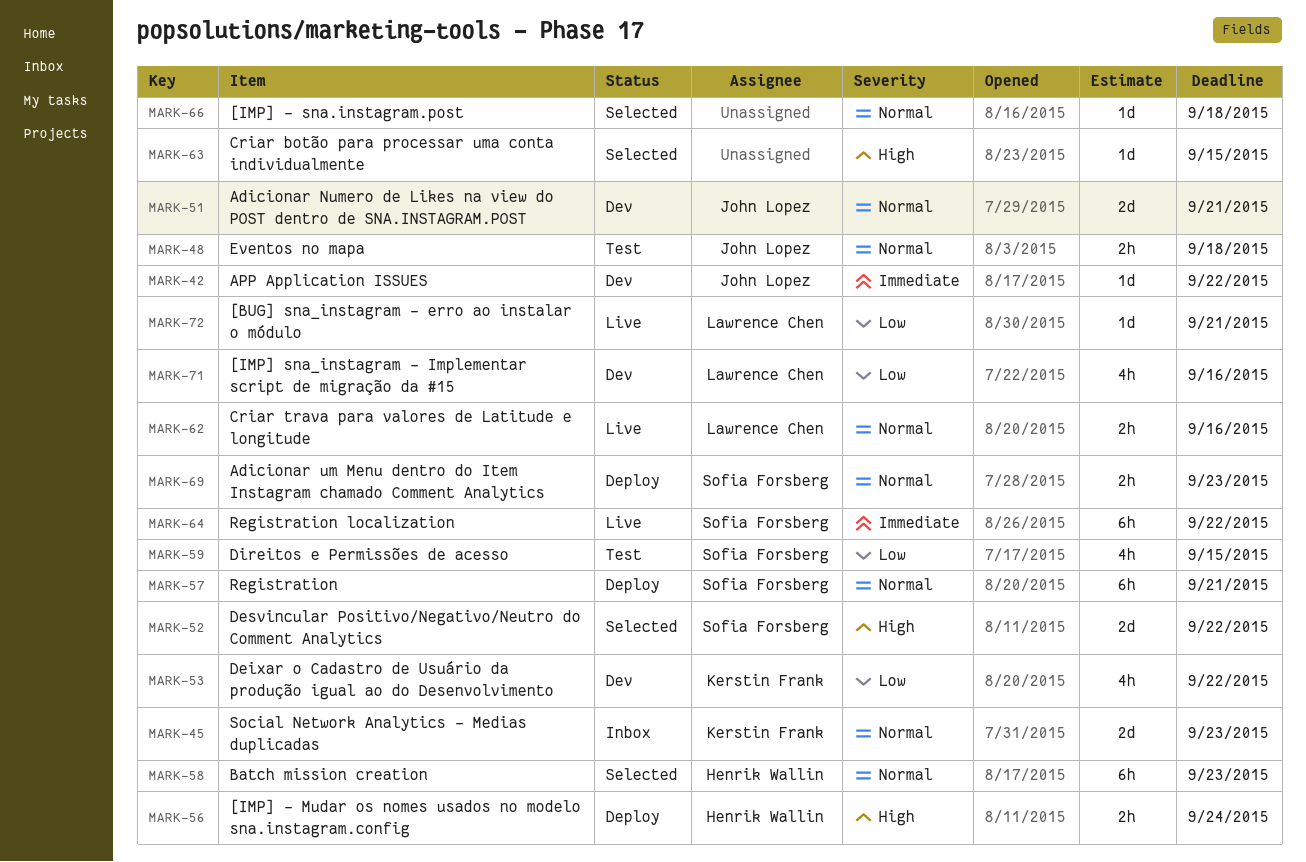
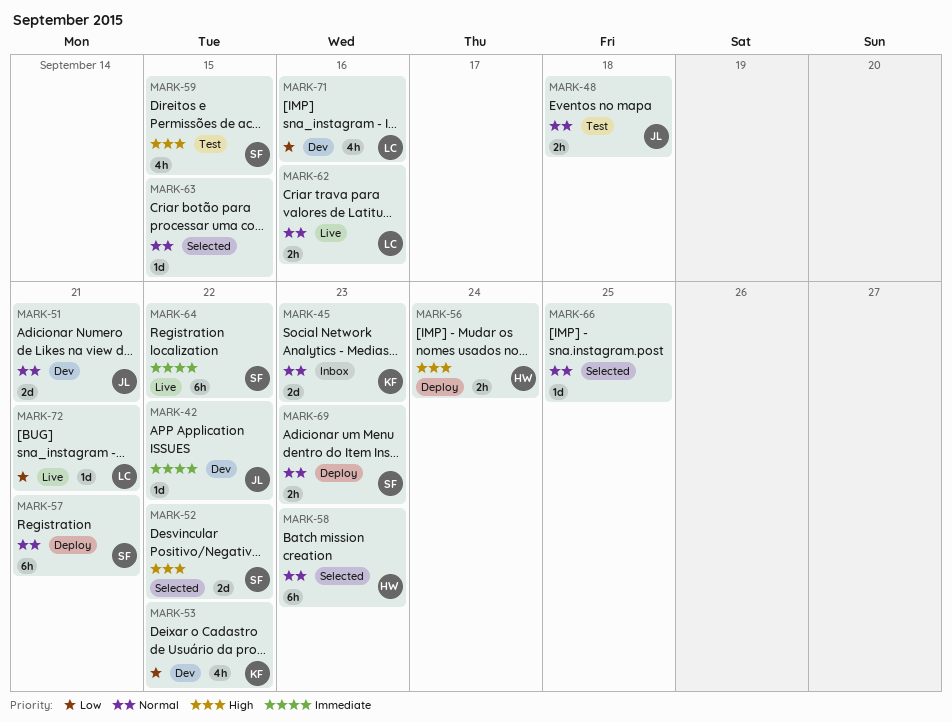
MARK-59, priority: Low -> High
MARK-63, priority: High -> Normal
MARK-66, due: Sep 18 -> Sep 25

